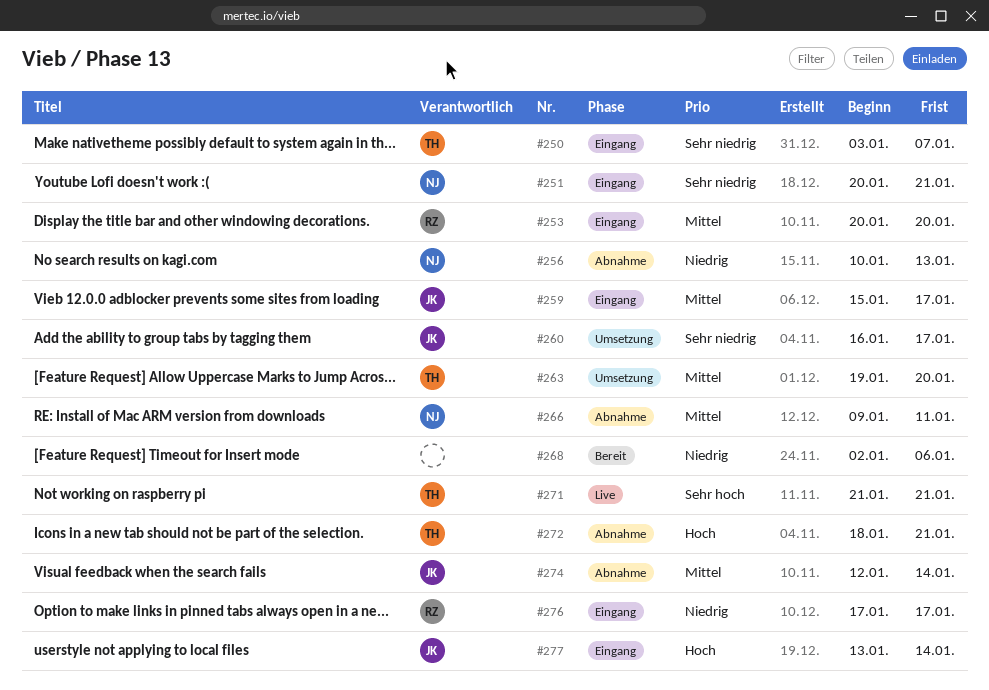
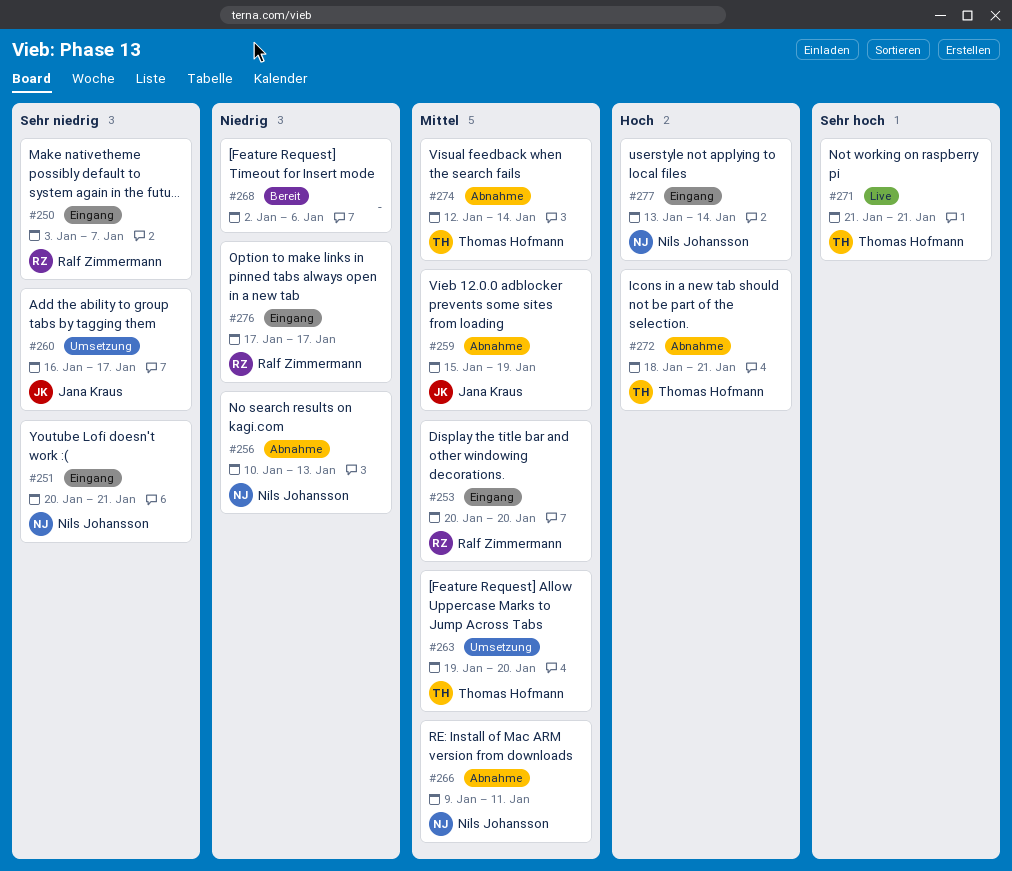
#250, owner: Thomas Hofmann -> Ralf Zimmermann
#259, status: Eingang -> Abnahme
#259, due: Jan 17 -> Jan 19
#274, owner: Jana Kraus -> Thomas Hofmann
#277, owner: Jana Kraus -> Nils Johansson

